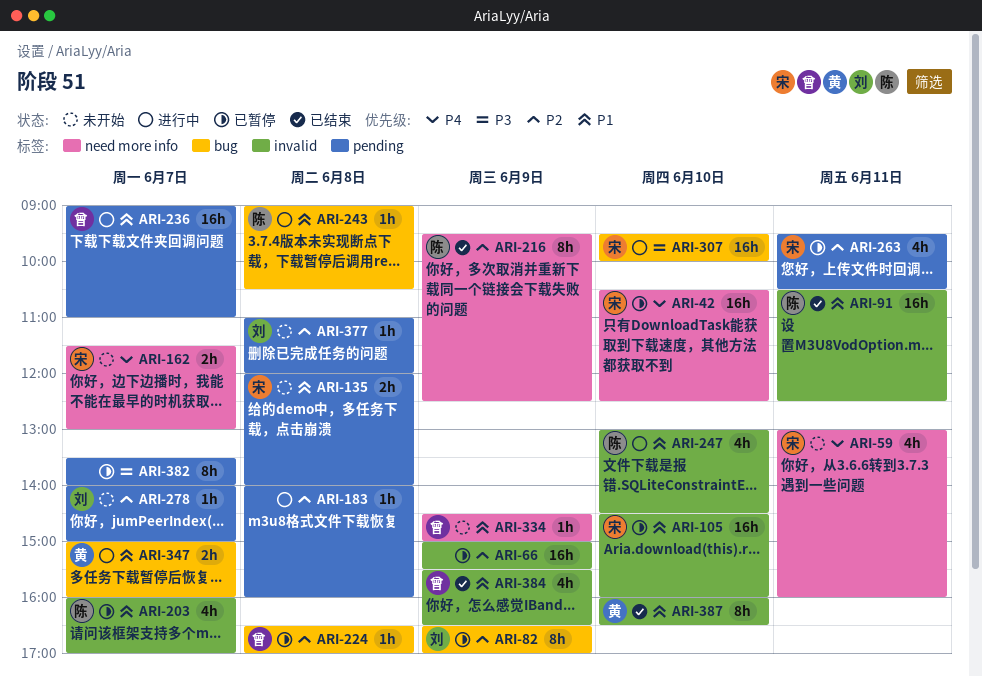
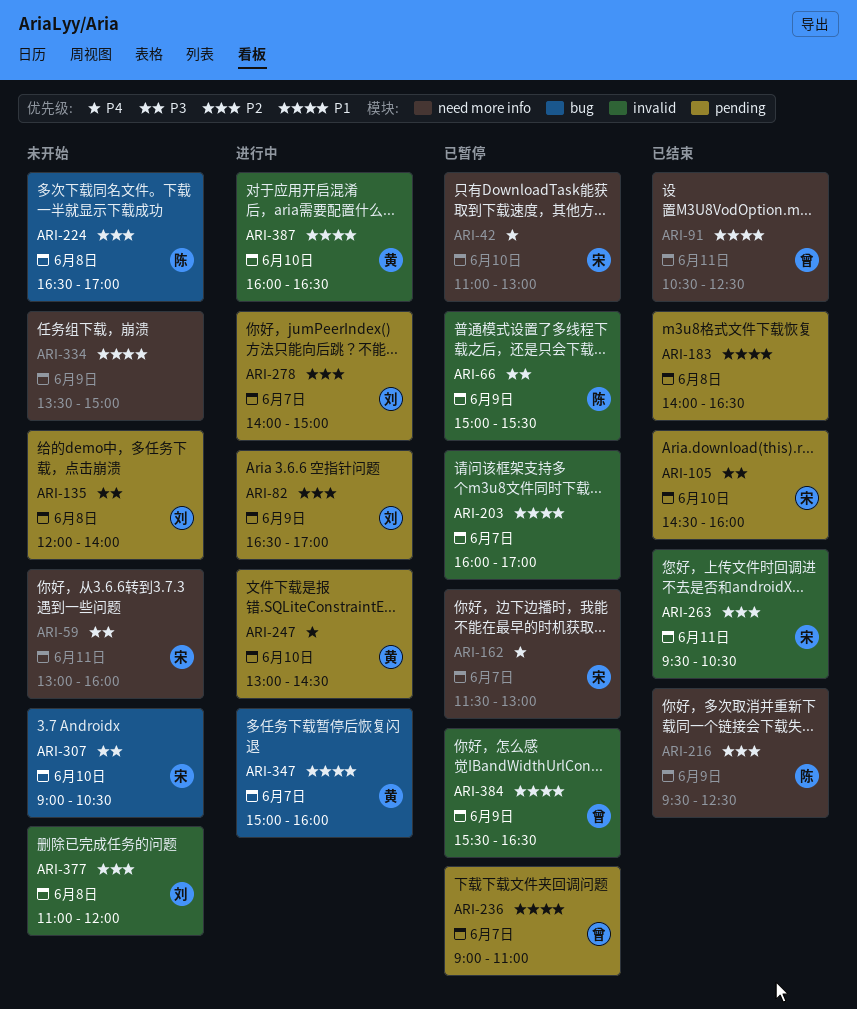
ARI-42, begins: 10:30 -> 11:00
ARI-42, ends: 12:30 -> 13:00
ARI-59, priority: P4 -> P3
ARI-66, owner: none -> 陈
ARI-66, priority: P2 -> P3
ARI-82, status: 已暂停 -> 进行中
ARI-82, label: bug -> pending
ARI-91, owner: 陈 -> 曾
ARI-91, label: invalid -> need more info
ARI-105, status: 已暂停 -> 已结束
ARI-105, priority: P1 -> P3
ARI-105, label: invalid -> pending
ARI-135, owner: 宋 -> 刘
ARI-135, priority: P1 -> P3
ARI-162, status: 未开始 -> 已暂停
ARI-183, status: 进行中 -> 已结束
ARI-183, priority: P2 -> P1
ARI-183, ends: 16:00 -> 16:30
ARI-203, owner: 陈 -> none
ARI-224, status: 已暂停 -> 未开始
ARI-224, owner: 曾 -> 陈
ARI-236, status: 进行中 -> 已暂停
ARI-243: present -> none
ARI-247, owner: 陈 -> 黄
ARI-247, priority: P1 -> P4
ARI-247, label: invalid -> pending
ARI-263, status: 已暂停 -> 已结束
ARI-263, label: pending -> invalid
ARI-278, status: 未开始 -> 进行中
ARI-307, status: 进行中 -> 未开始
ARI-307, begins: 09:30 -> 09:00
ARI-307, ends: 10:00 -> 10:30
ARI-334, owner: 曾 -> none
ARI-334, begins: 14:30 -> 13:30
ARI-377, label: pending -> invalid
ARI-382: present -> none
ARI-384, status: 已结束 -> 已暂停
ARI-387, status: 已结束 -> 进行中

